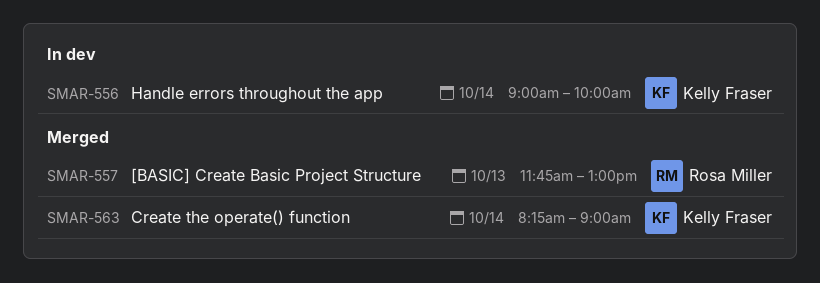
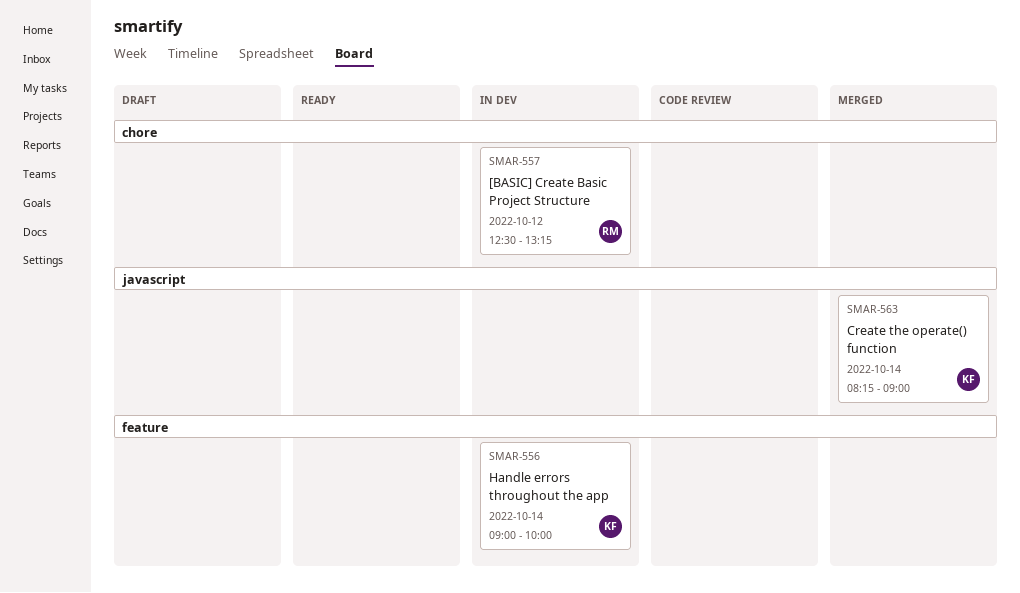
SMAR-557, status: Merged -> In dev
SMAR-557, day: Oct 13 -> Oct 12
SMAR-557, begins: 11:45 -> 12:30
SMAR-557, ends: 13:00 -> 13:15

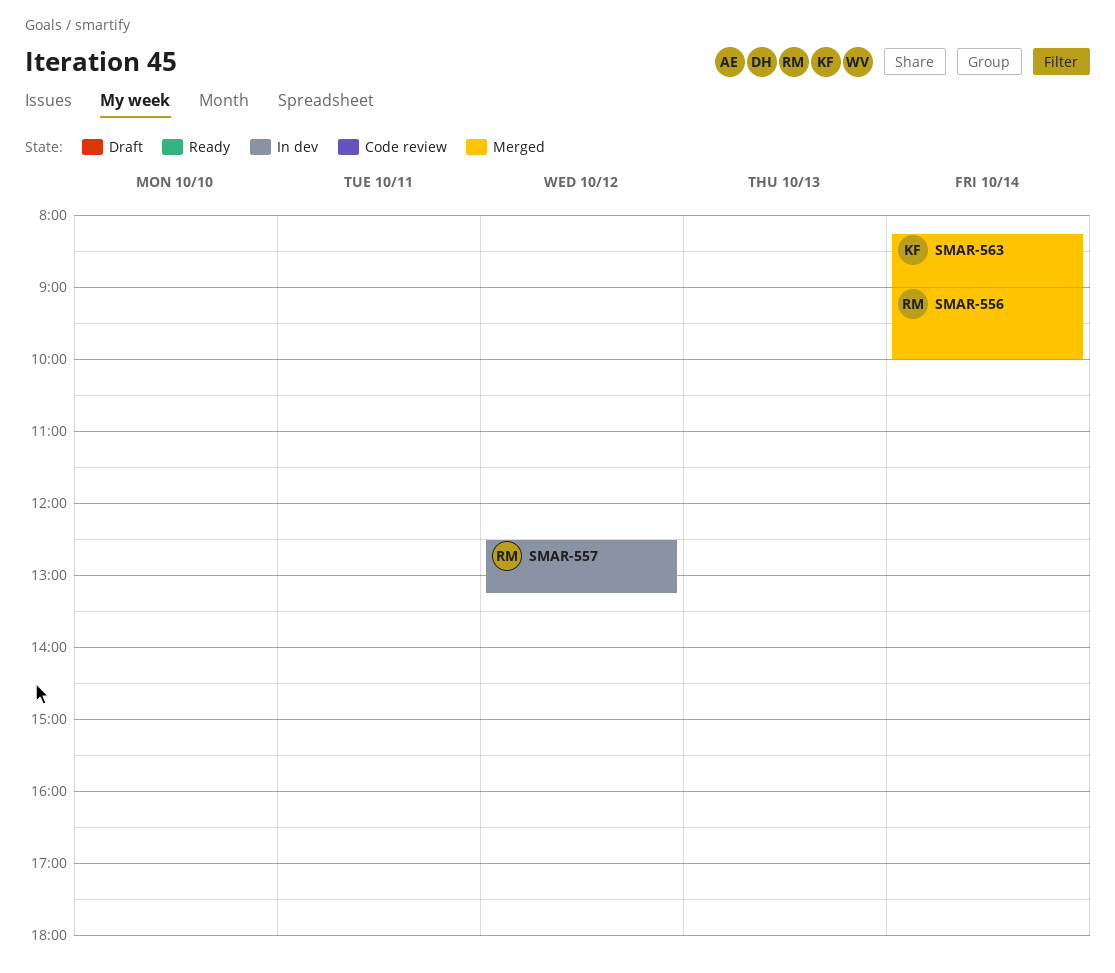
SMAR-556, status: In dev -> Merged
SMAR-556, owner: KF -> RM

